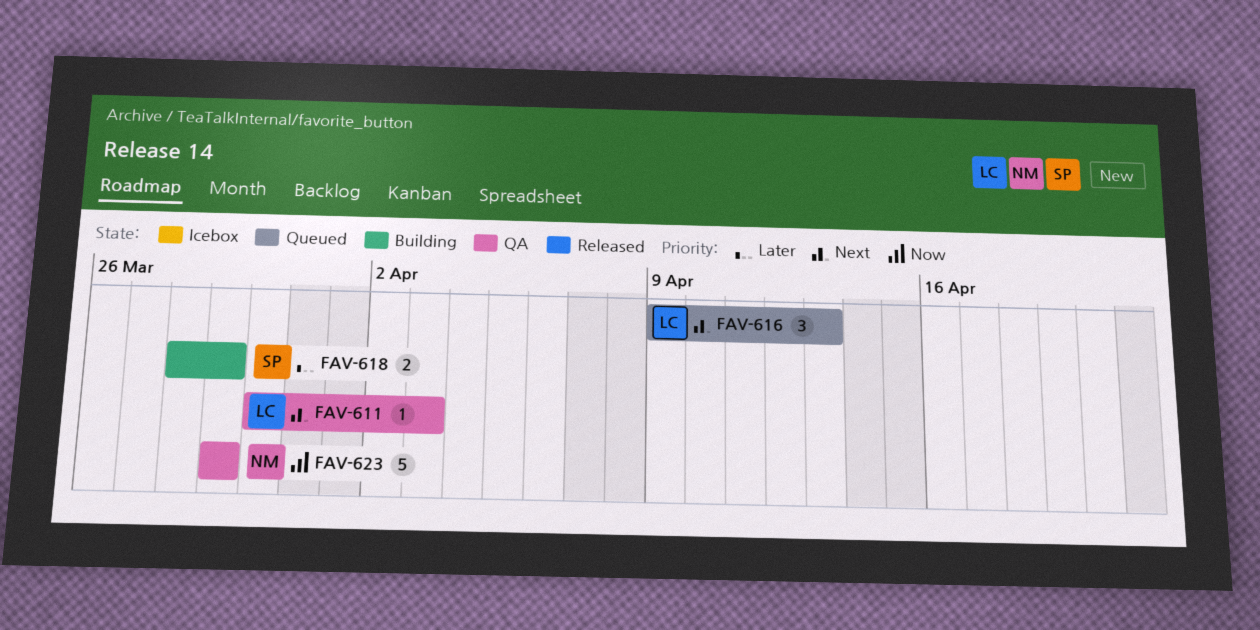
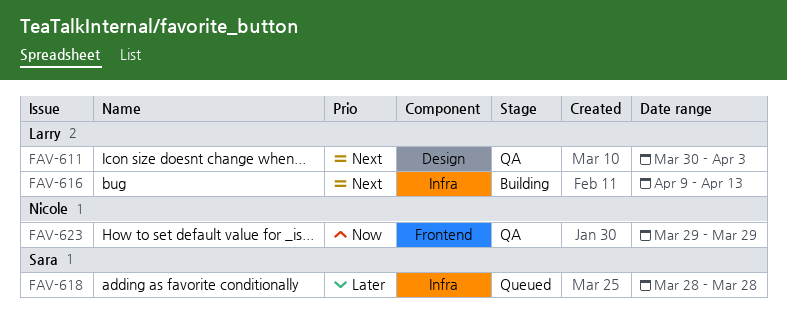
FAV-616, status: Queued -> Building
FAV-618, status: Building -> Queued
FAV-618, due: Mar 29 -> Mar 28

